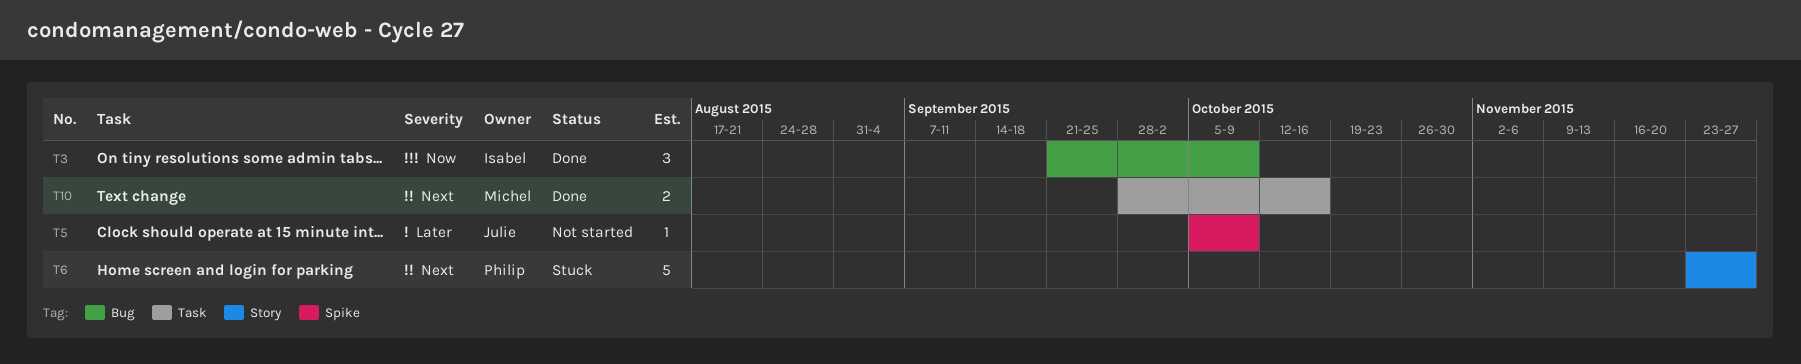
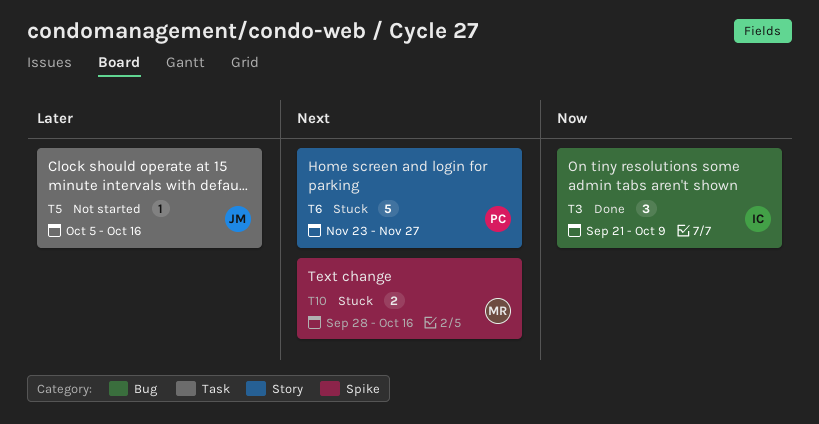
T5, label: Spike -> Task
T5, due: Oct 9 -> Oct 16
T10, status: Done -> Stuck
T10, label: Task -> Spike

